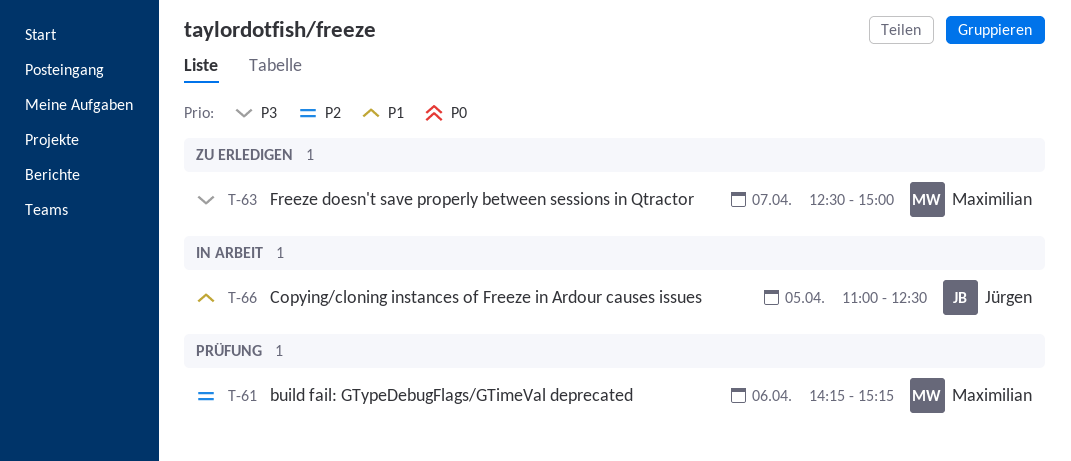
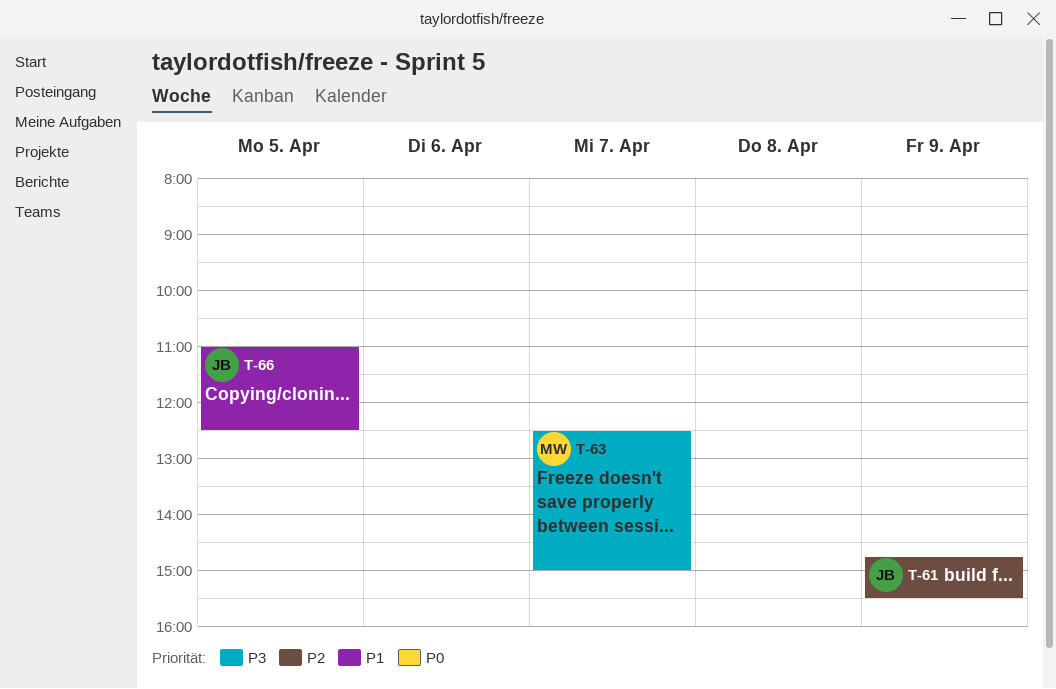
T-61, owner: Maximilian -> Jürgen
T-61, day: Apr 6 -> Apr 9
T-61, begins: 14:15 -> 14:45
T-61, ends: 15:15 -> 15:30

